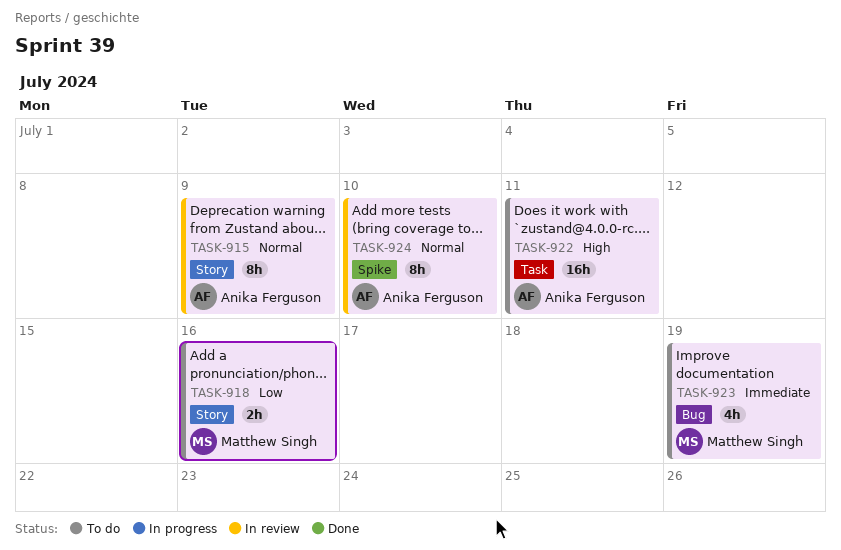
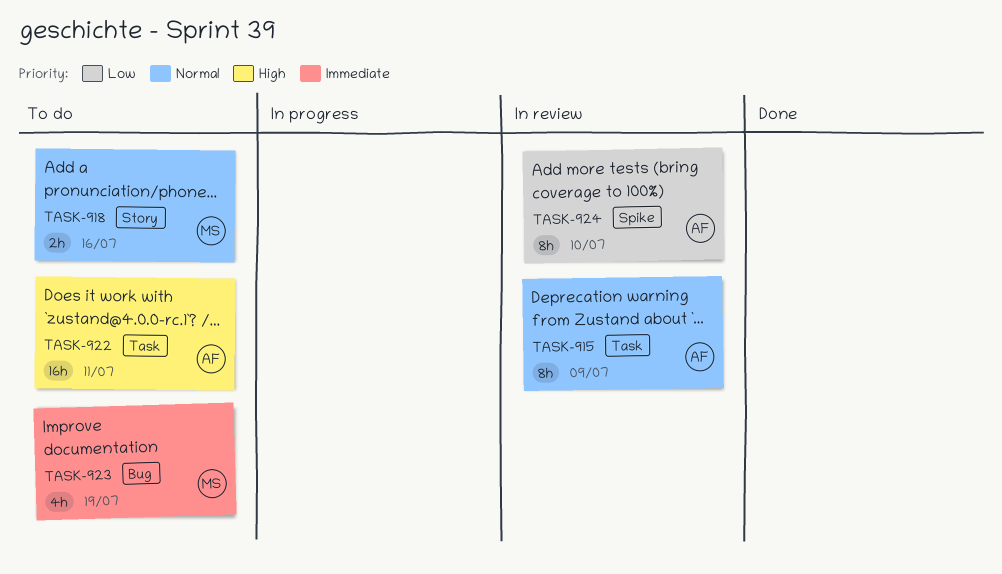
TASK-915, label: Story -> Task
TASK-918, priority: Low -> Normal
TASK-924, priority: Normal -> Low

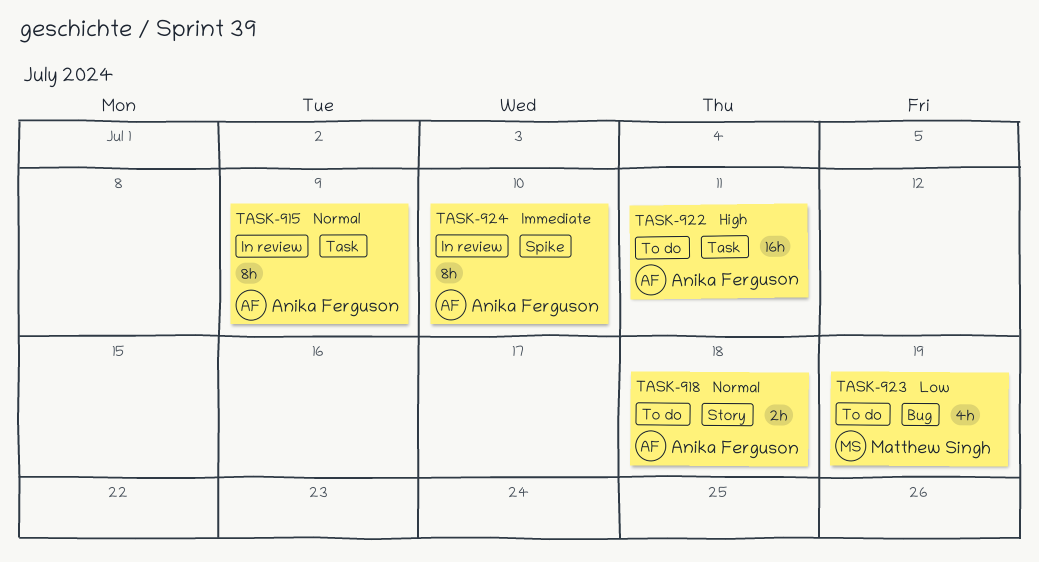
TASK-918, owner: Matthew Singh -> Anika Ferguson
TASK-918, due: Jul 16 -> Jul 18
TASK-923, priority: Immediate -> Low
TASK-924, priority: Low -> Immediate

